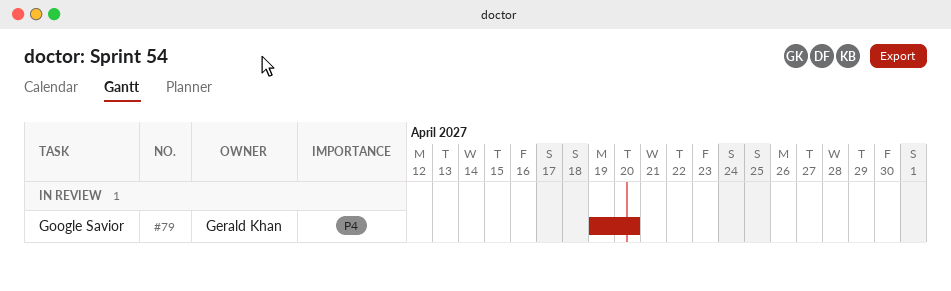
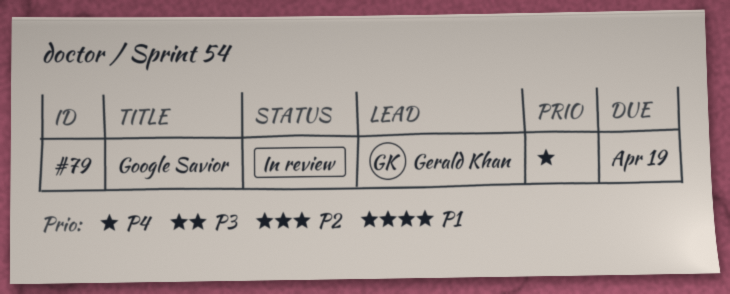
#79, due: Apr 20 -> Apr 19

